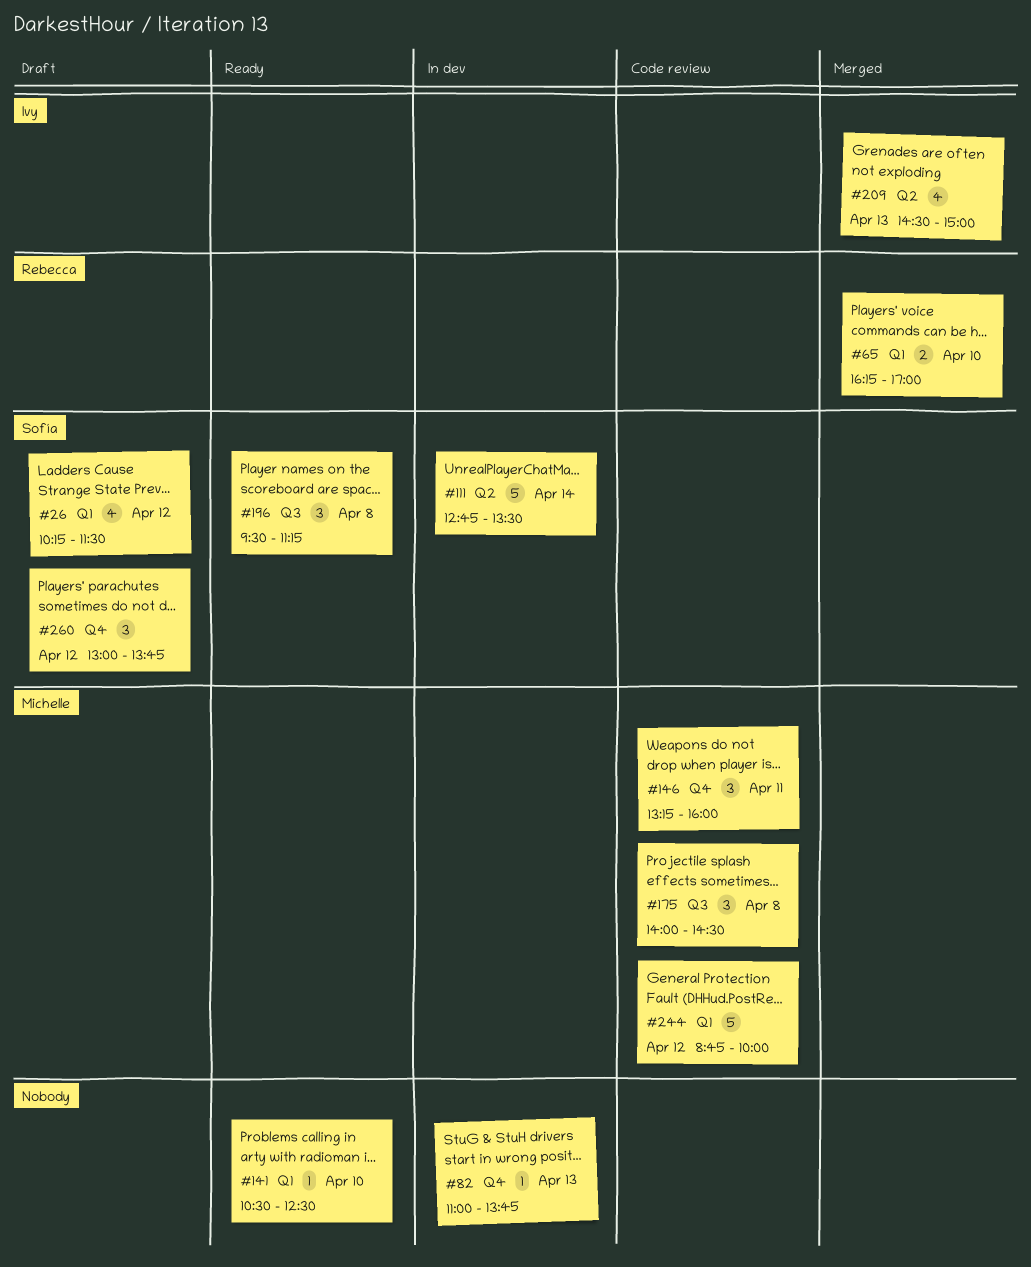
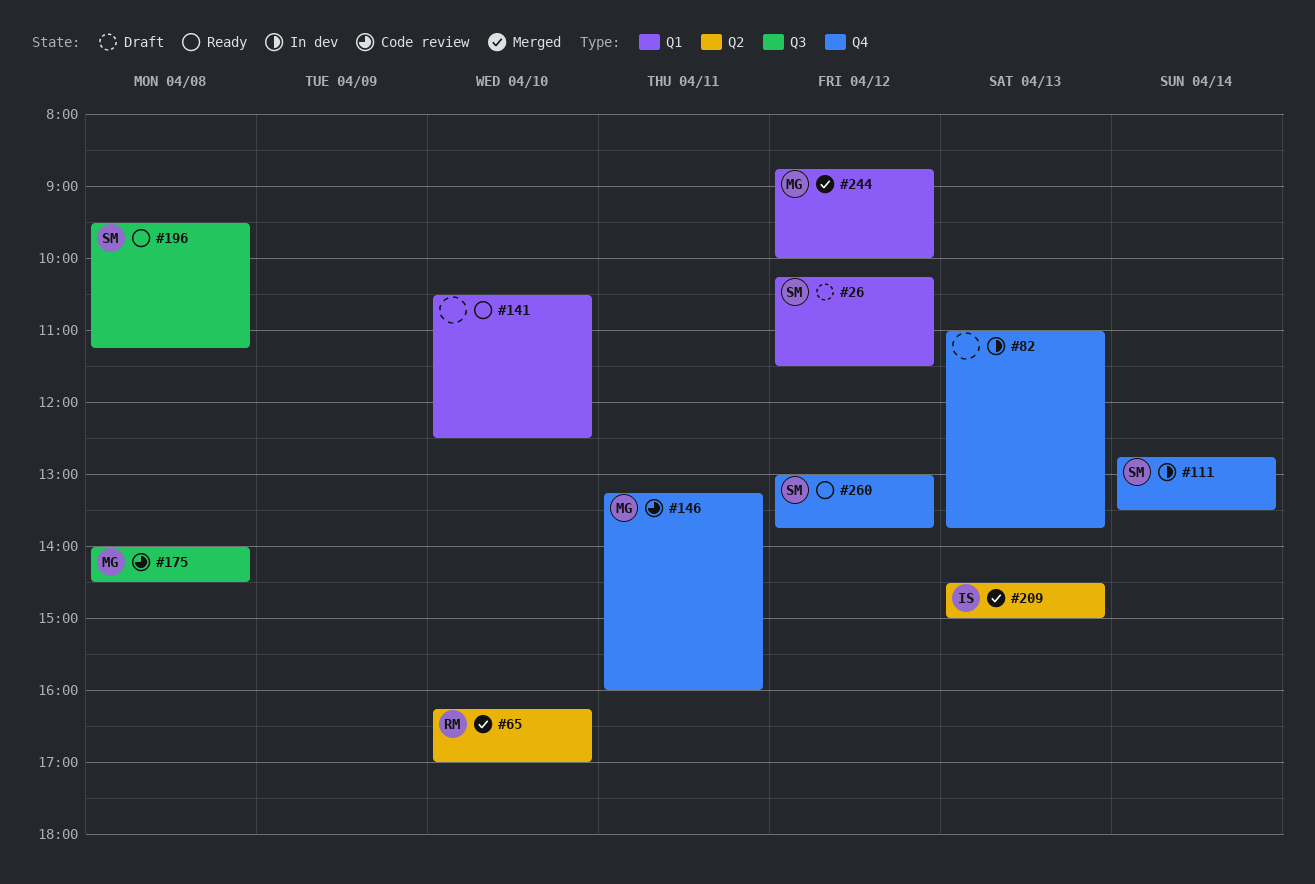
#65, label: Q1 -> Q2
#111, label: Q2 -> Q4
#244, status: Code review -> Merged
#260, status: Draft -> Ready

